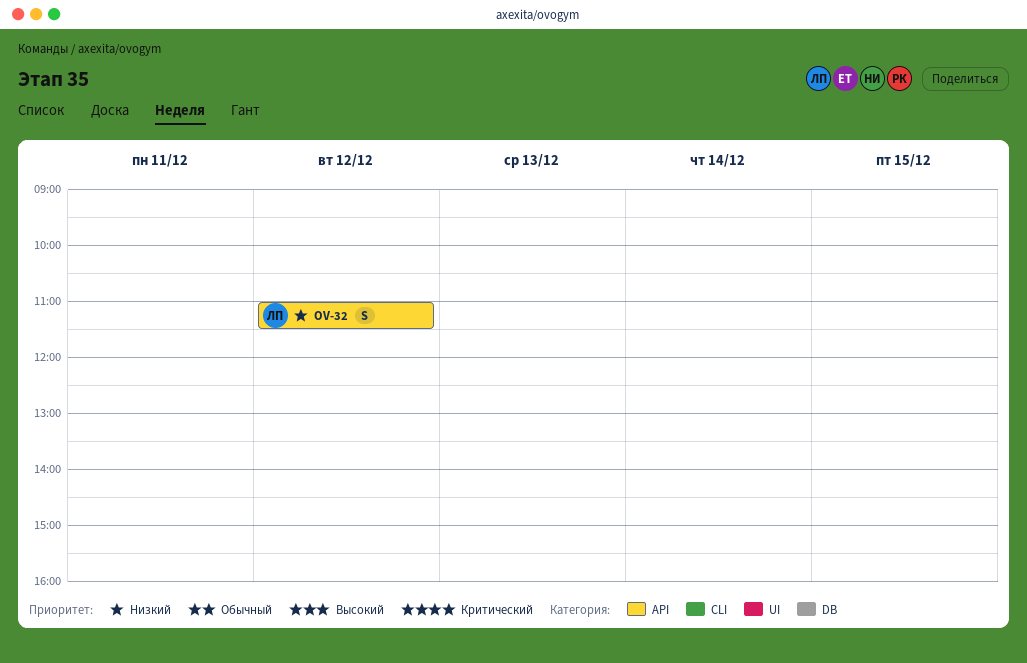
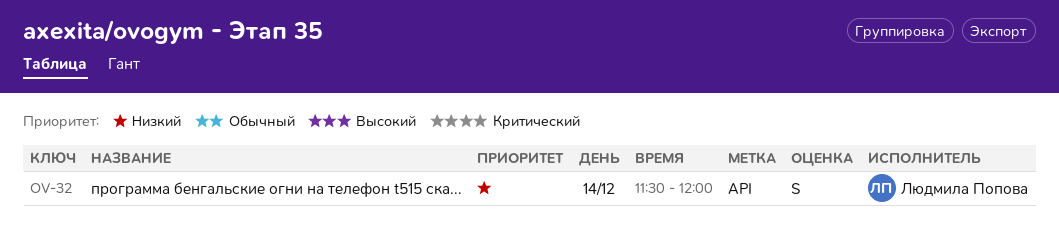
OV-32, day: Dec 12 -> Dec 14
OV-32, begins: 11:00 -> 11:30
OV-32, ends: 11:30 -> 12:00

